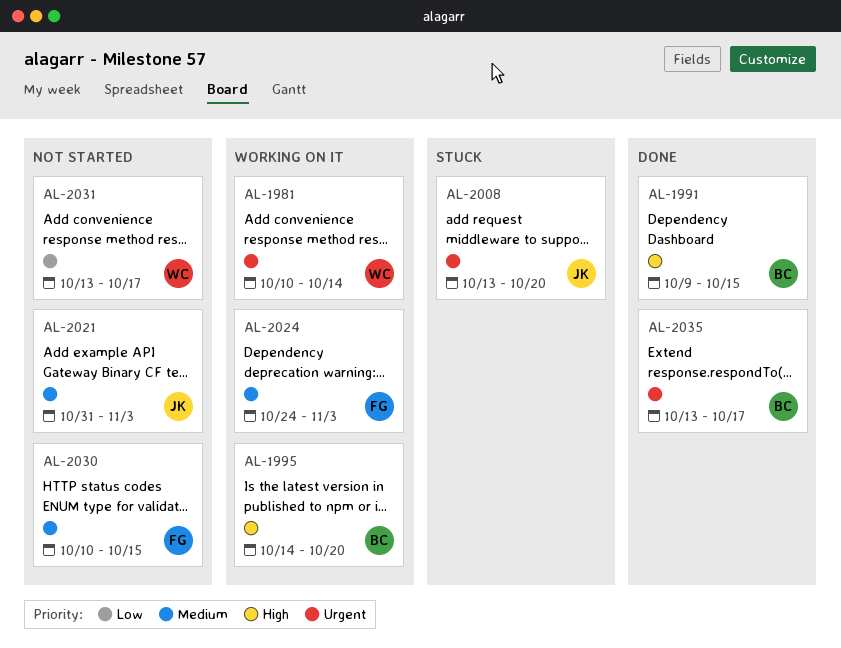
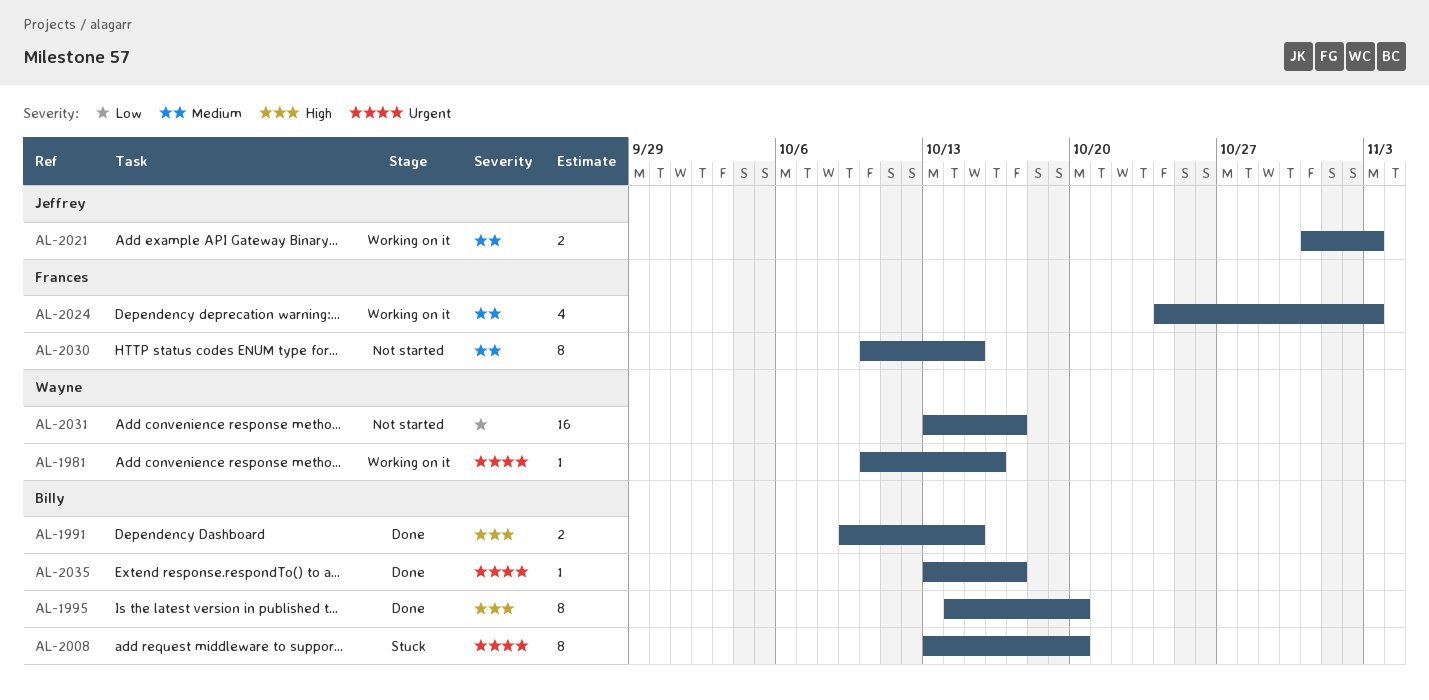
AL-1981, due: Oct 14 -> Oct 16
AL-1995, status: Working on it -> Done
AL-2008, owner: Jeffrey -> Billy
AL-2021, status: Not started -> Working on it

